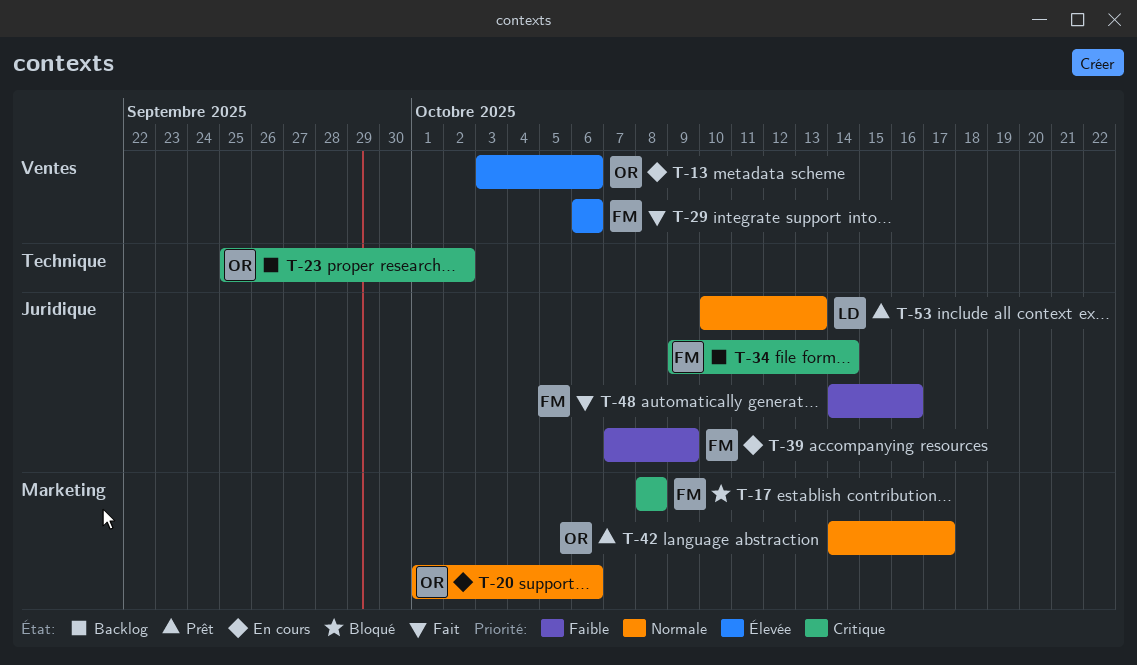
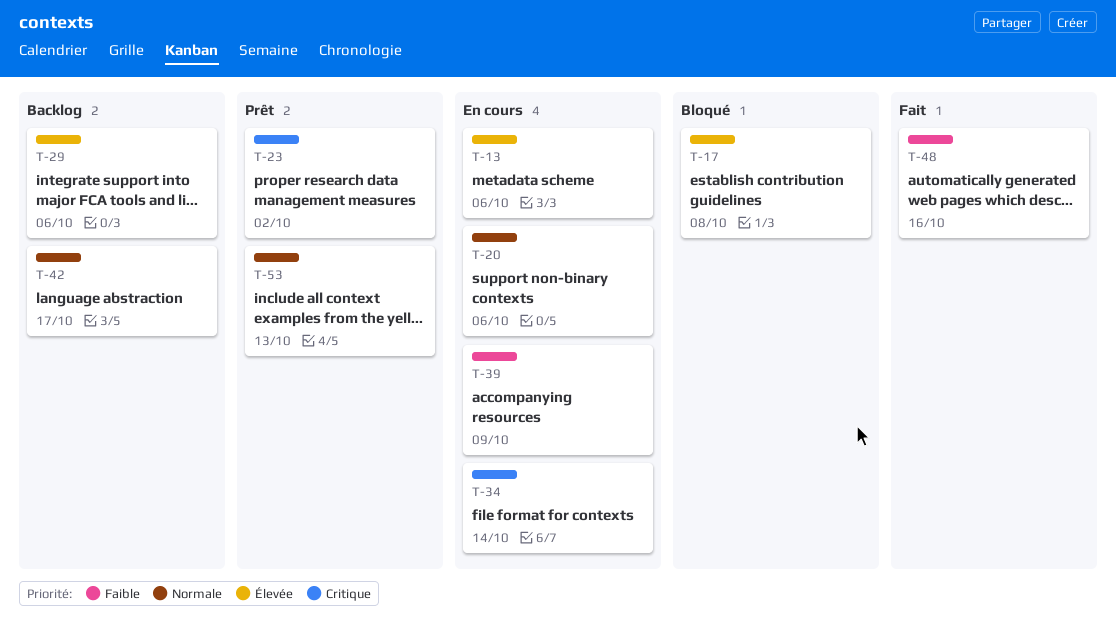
T-17, priority: Critique -> Élevée
T-23, status: Backlog -> Prêt
T-29, status: Fait -> Backlog
T-34, status: Backlog -> En cours
T-42, status: Prêt -> Backlog

